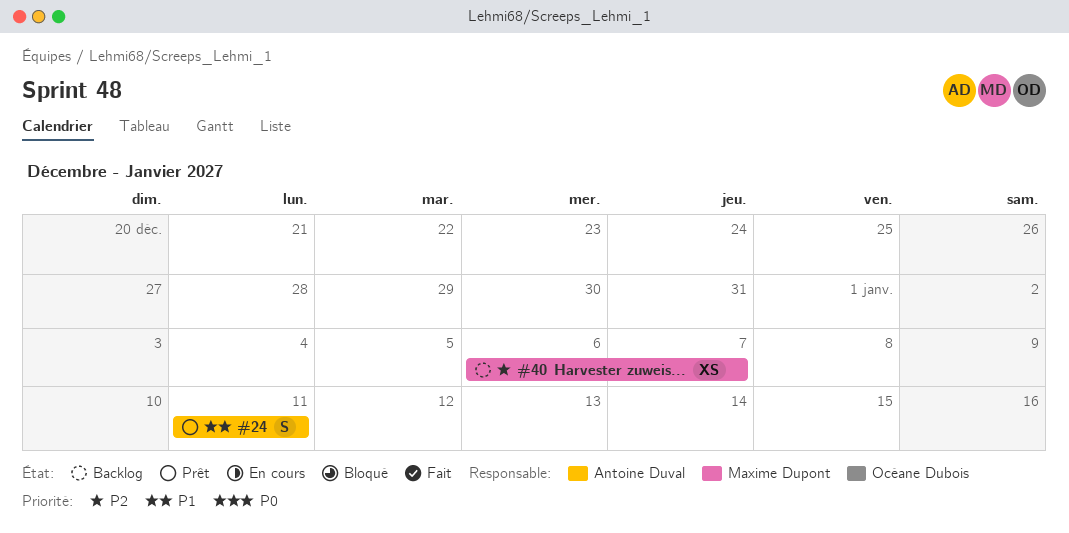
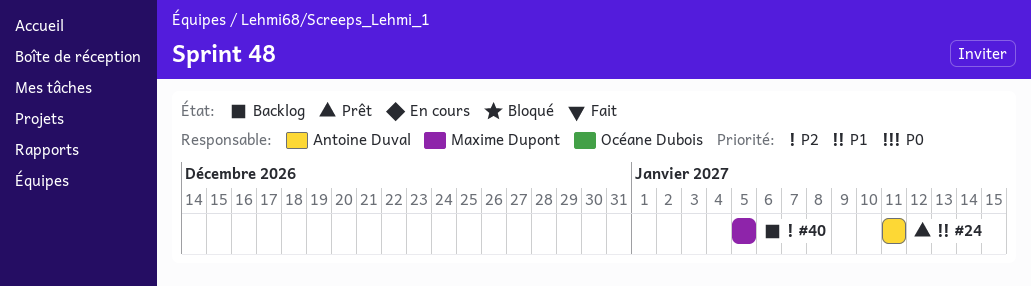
#40, start: Jan 6 -> Jan 5
#40, due: Jan 7 -> Jan 5

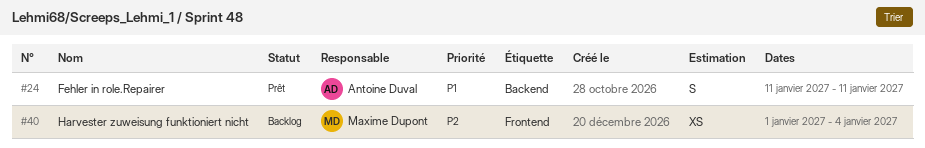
#40, start: Jan 5 -> Jan 1
#40, due: Jan 5 -> Jan 4

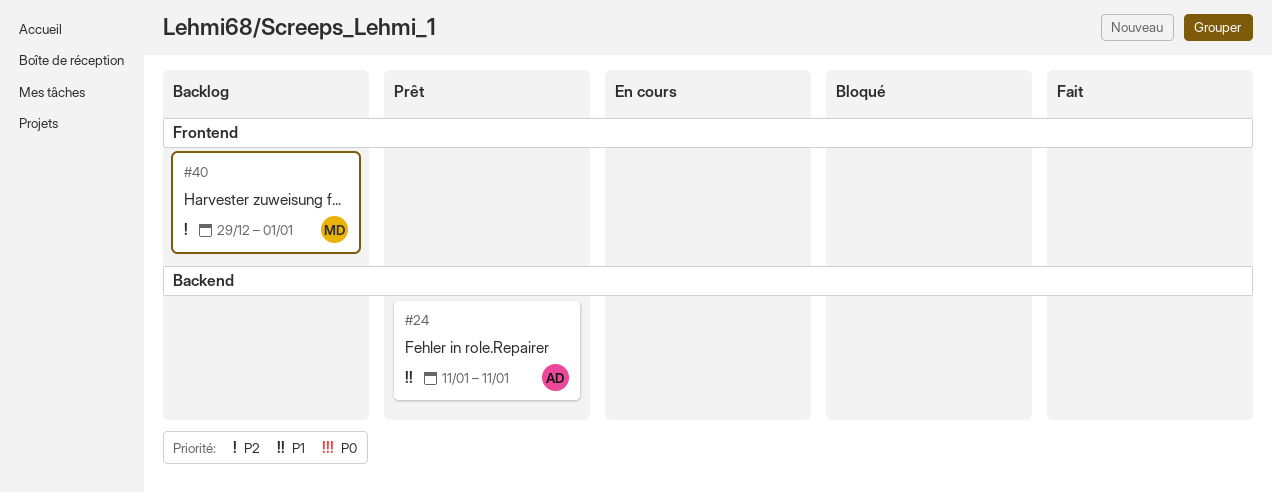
#40, start: Jan 1 -> Dec 29
#40, due: Jan 4 -> Jan 1

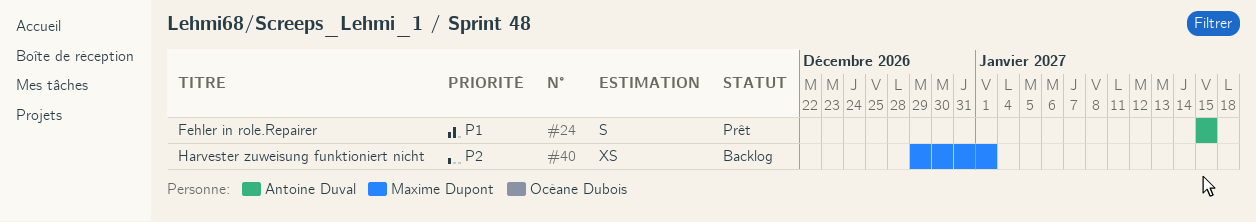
#24, start: Jan 11 -> Jan 15
#24, due: Jan 11 -> Jan 15

